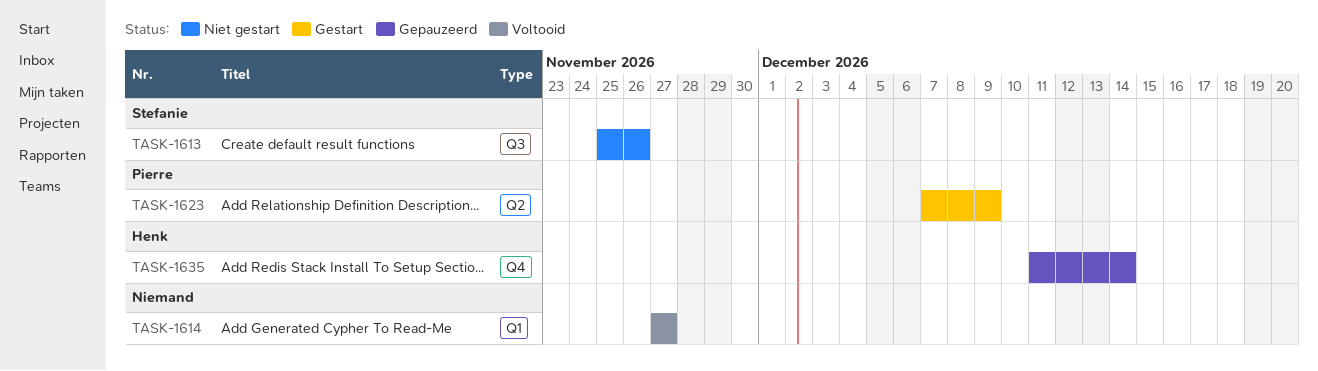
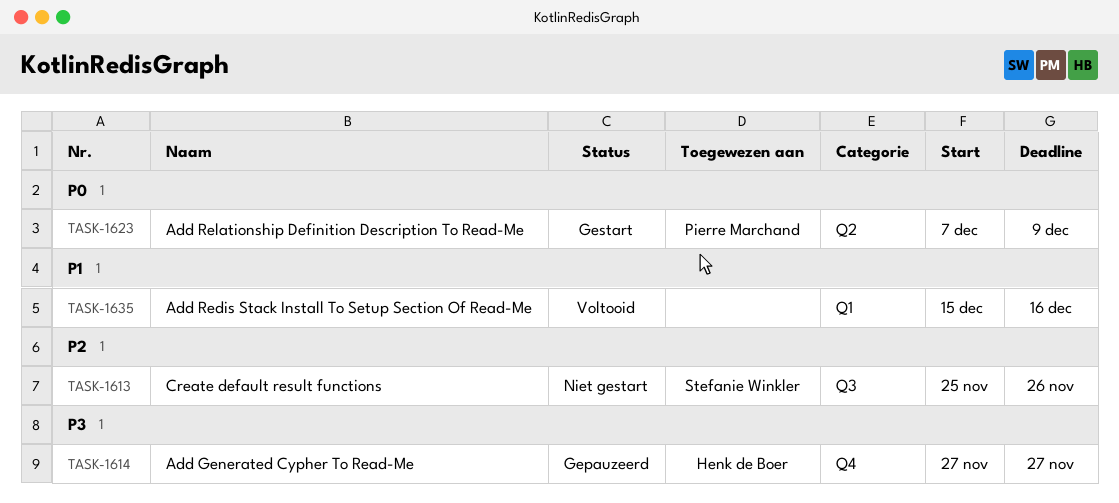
TASK-1614, status: Voltooid -> Gepauzeerd
TASK-1614, owner: none -> Henk de Boer
TASK-1614, label: Q1 -> Q4
TASK-1635, status: Gepauzeerd -> Voltooid
TASK-1635, owner: Henk de Boer -> none
TASK-1635, label: Q4 -> Q1
TASK-1635, start: Dec 11 -> Dec 15
TASK-1635, due: Dec 14 -> Dec 16

